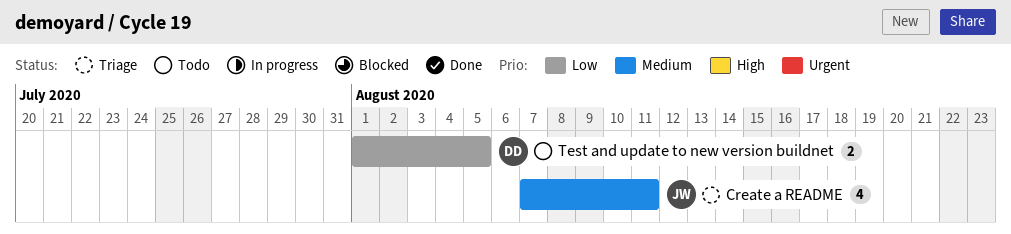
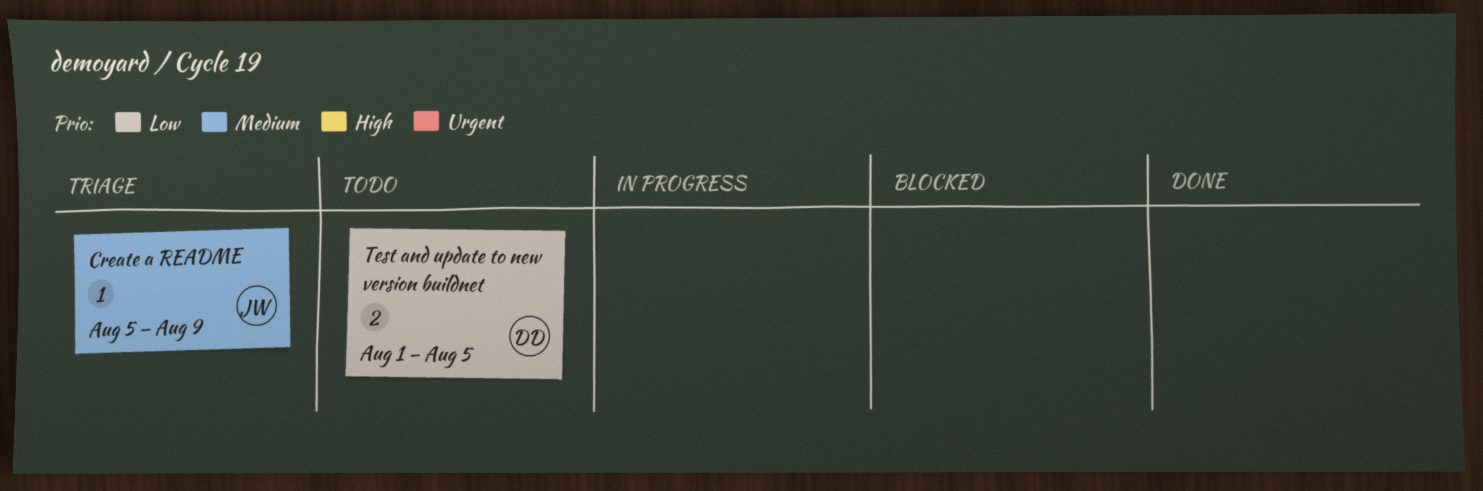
Create a README, estimate: 4 -> 1
Create a README, start: Aug 7 -> Aug 5
Create a README, due: Aug 11 -> Aug 9

